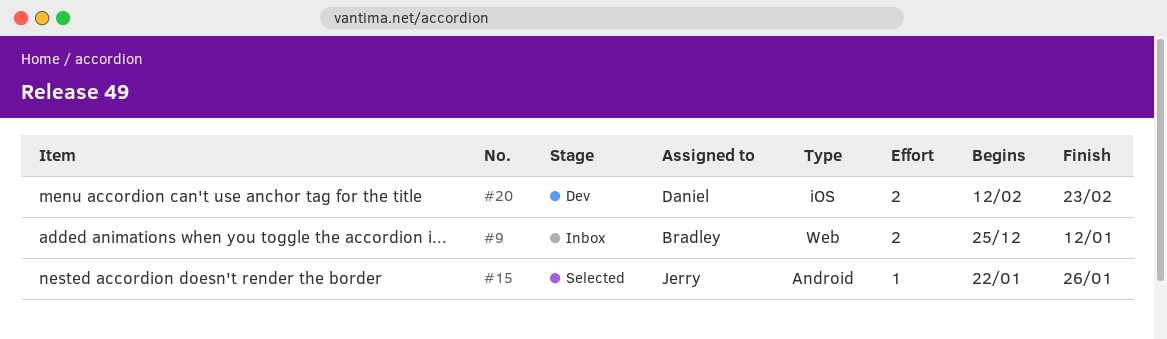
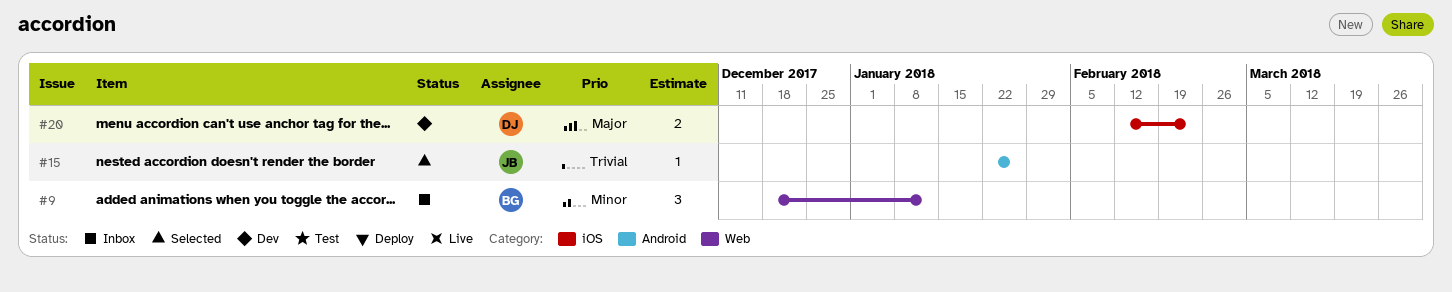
#9, estimate: 2 -> 3
#9, start: Dec 25 -> Dec 18

